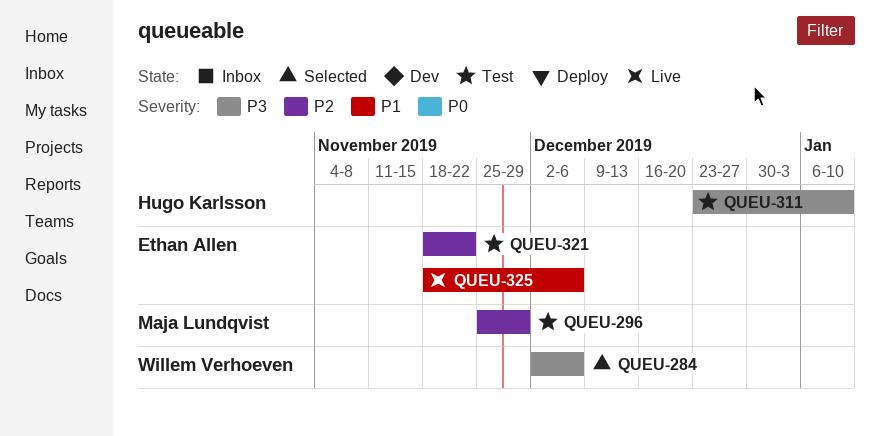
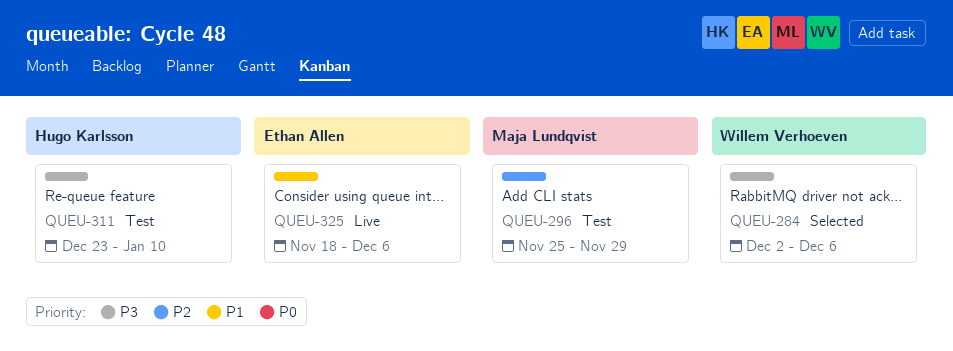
QUEU-321: present -> none

